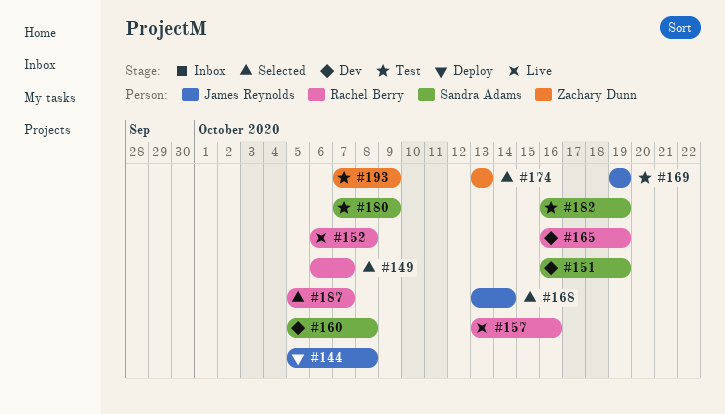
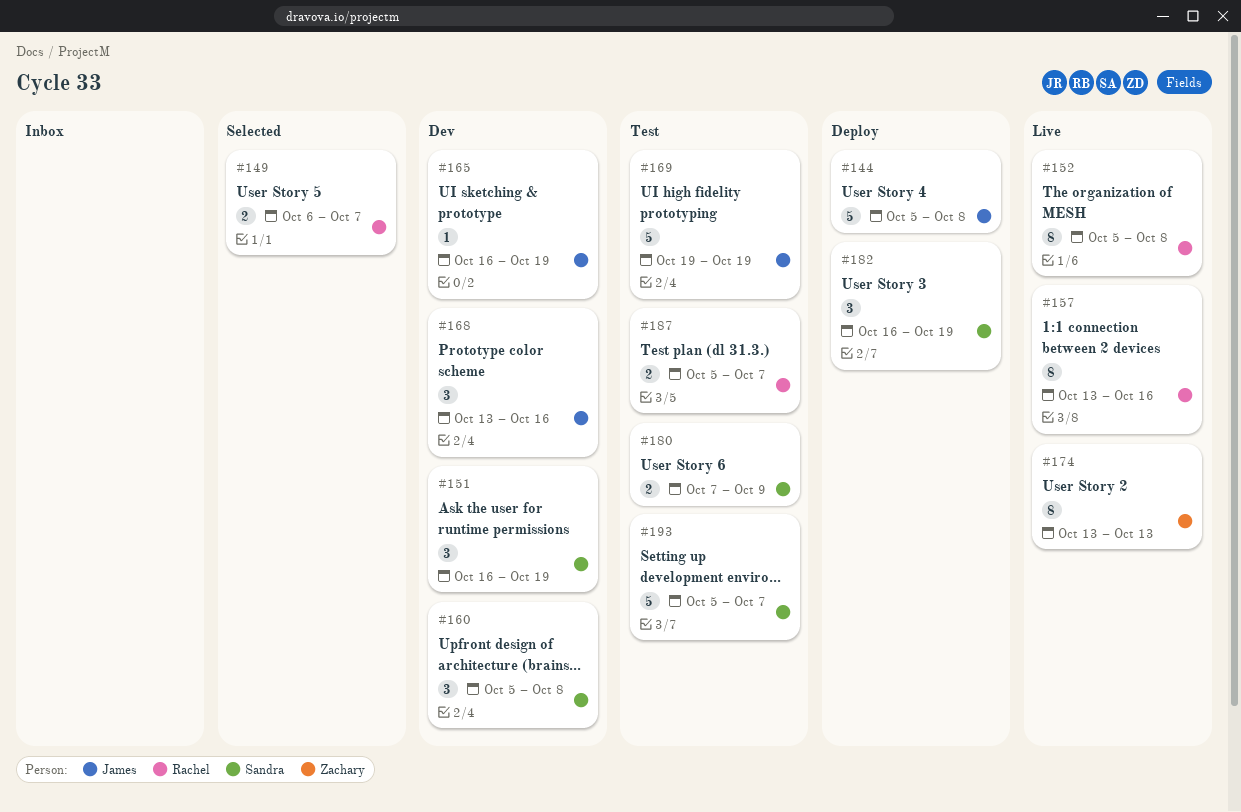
#152, start: Oct 6 -> Oct 5
#165, owner: Rachel Berry -> James Reynolds
#168, status: Selected -> Dev
#168, due: Oct 14 -> Oct 16
#174, status: Selected -> Live
#182, status: Test -> Deploy
#187, status: Selected -> Test
#193, owner: Zachary Dunn -> Sandra Adams
#193, start: Oct 7 -> Oct 5
#193, due: Oct 9 -> Oct 7

